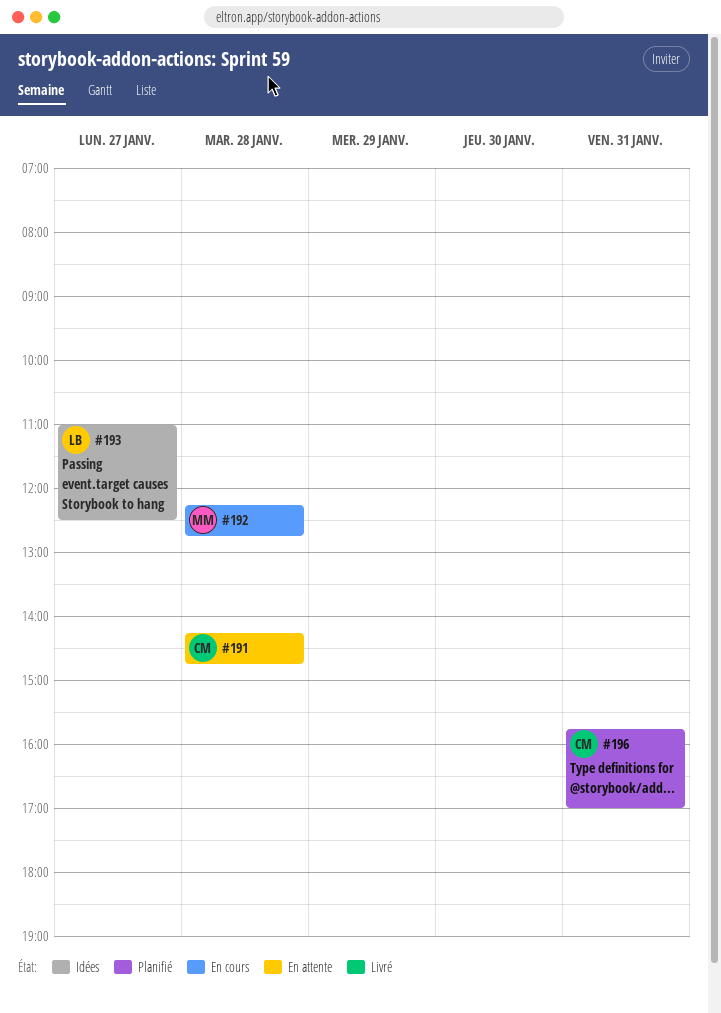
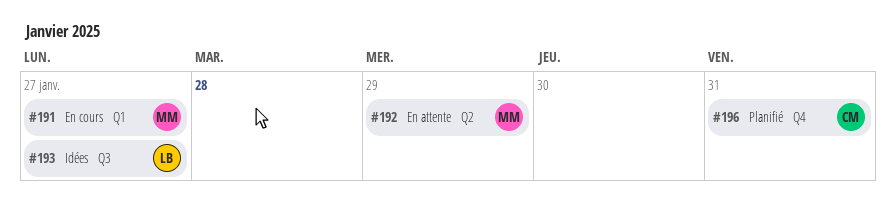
#191, status: En attente -> En cours
#191, owner: CM -> MM
#191, day: Jan 28 -> Jan 27
#192, status: En cours -> En attente
#192, day: Jan 28 -> Jan 29

